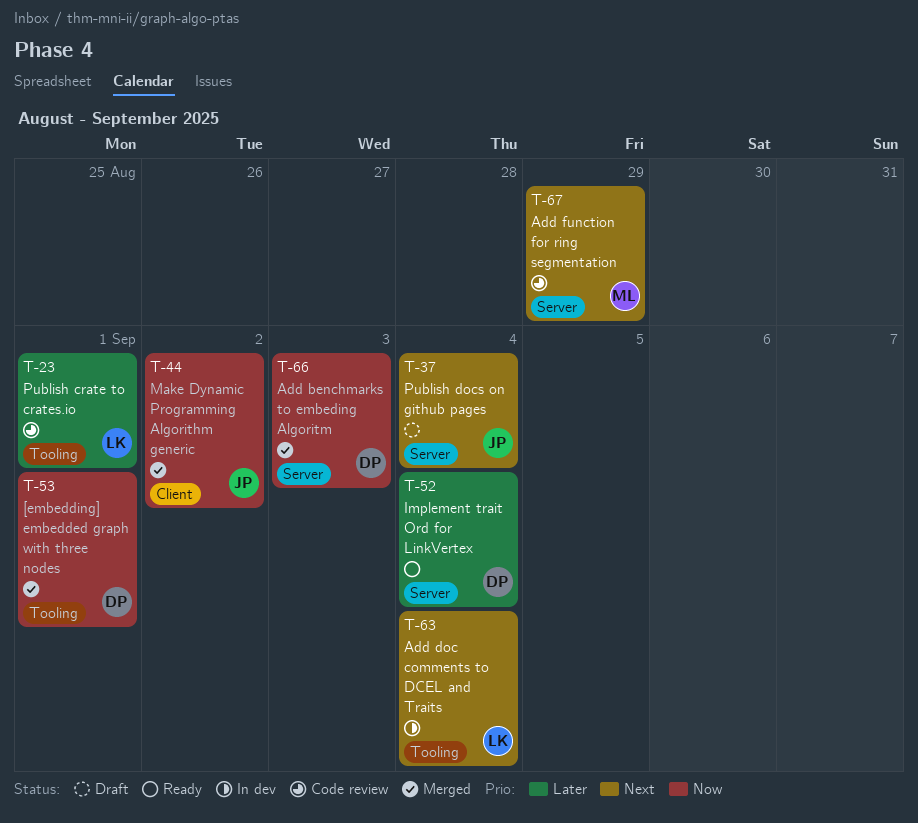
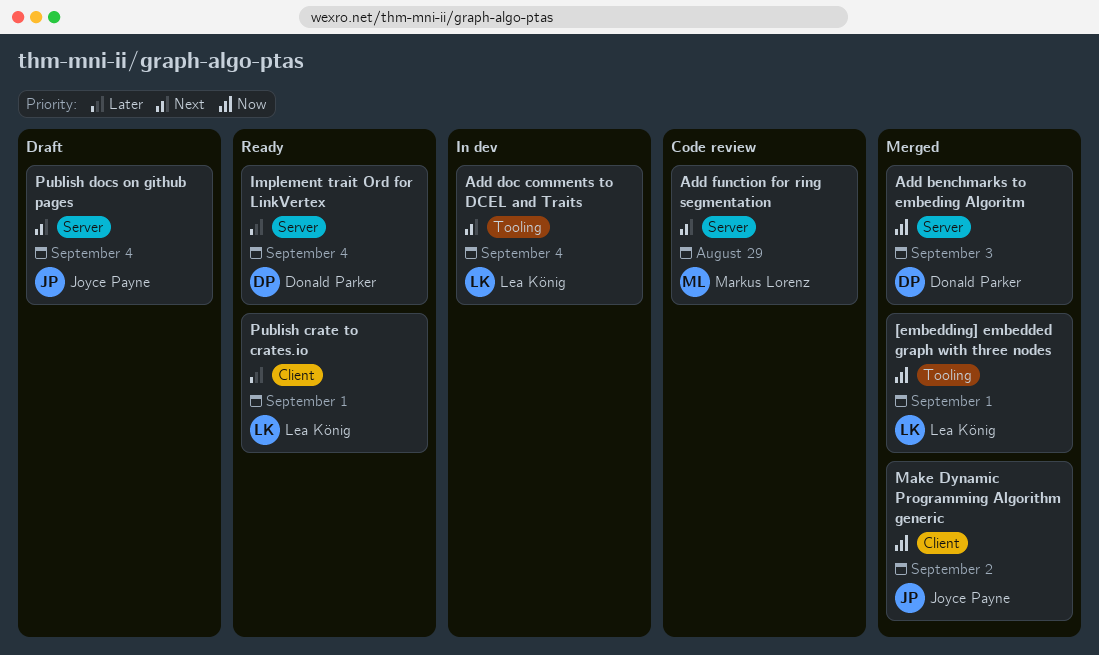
[embedding] embedded graph with three nodes, owner: Donald Parker -> Lea König
Publish crate to crates.io, status: Code review -> Ready
Publish crate to crates.io, label: Tooling -> Client

